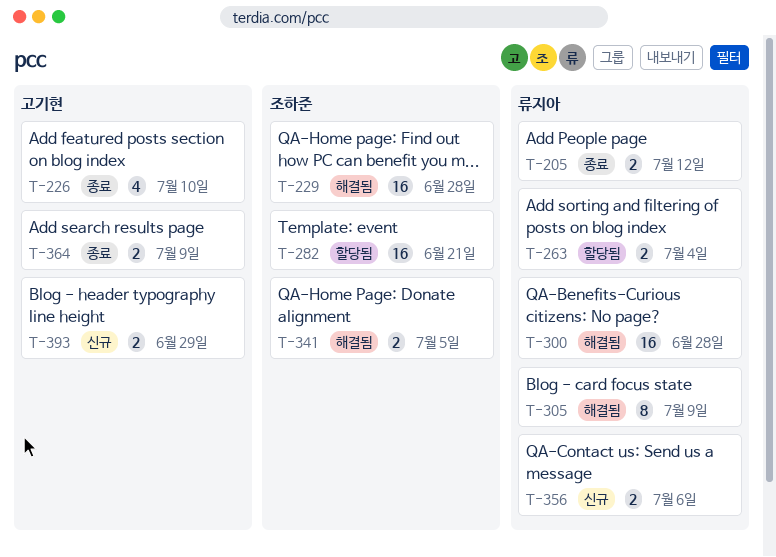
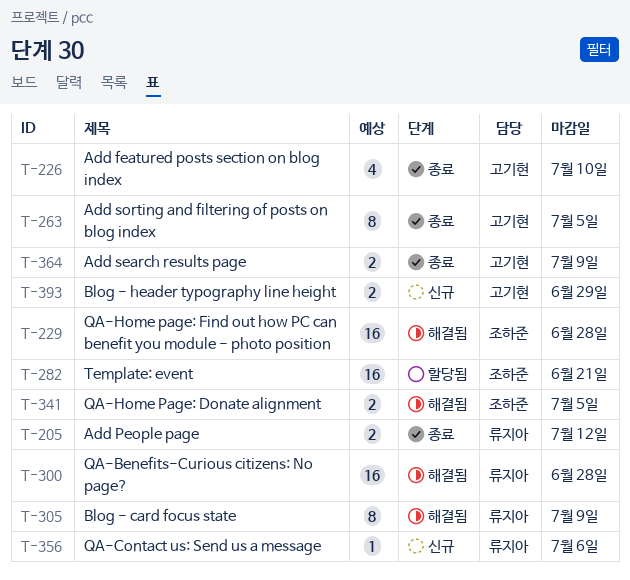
T-263, status: 할당됨 -> 종료
T-263, owner: 류지아 -> 고기현
T-263, estimate: 2 -> 8
T-263, due: Jul 4 -> Jul 5
T-356, estimate: 2 -> 1

